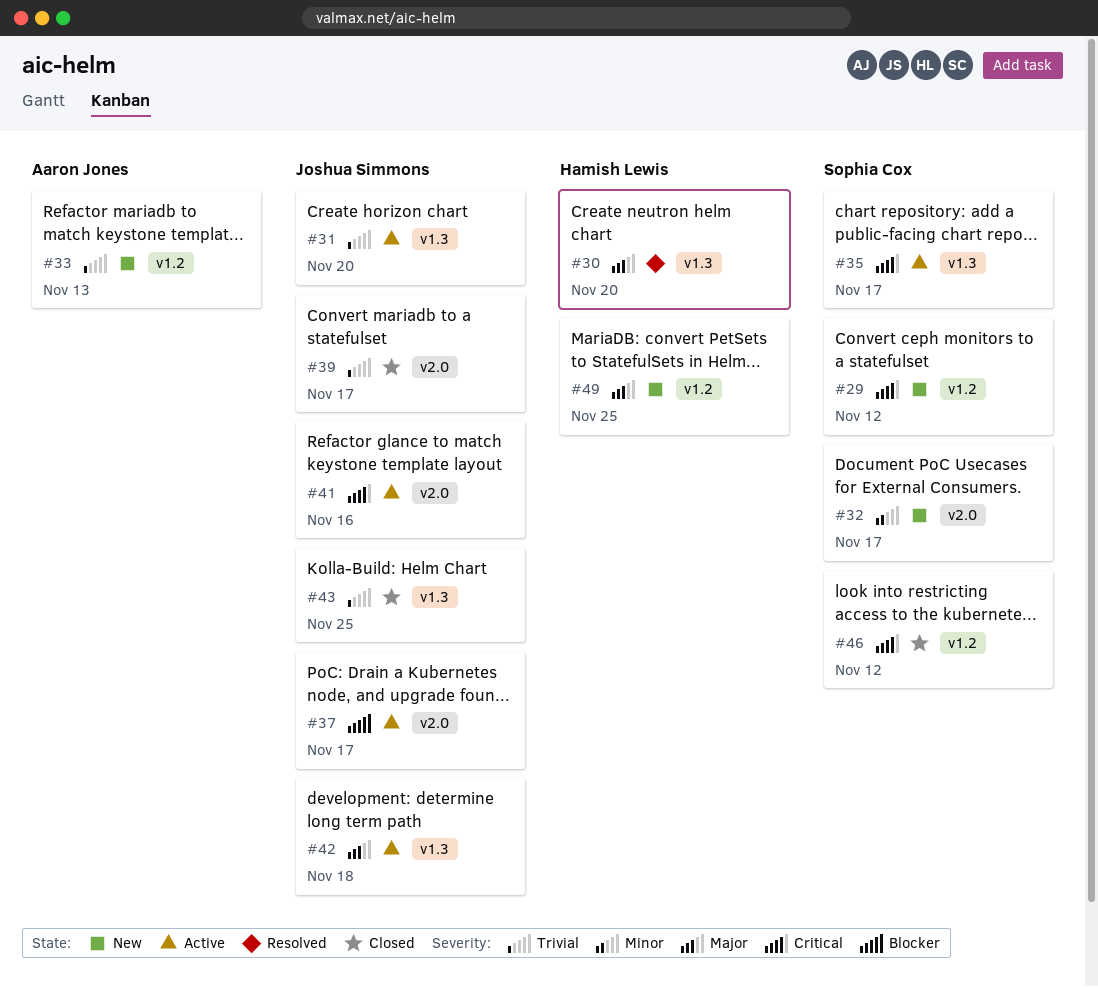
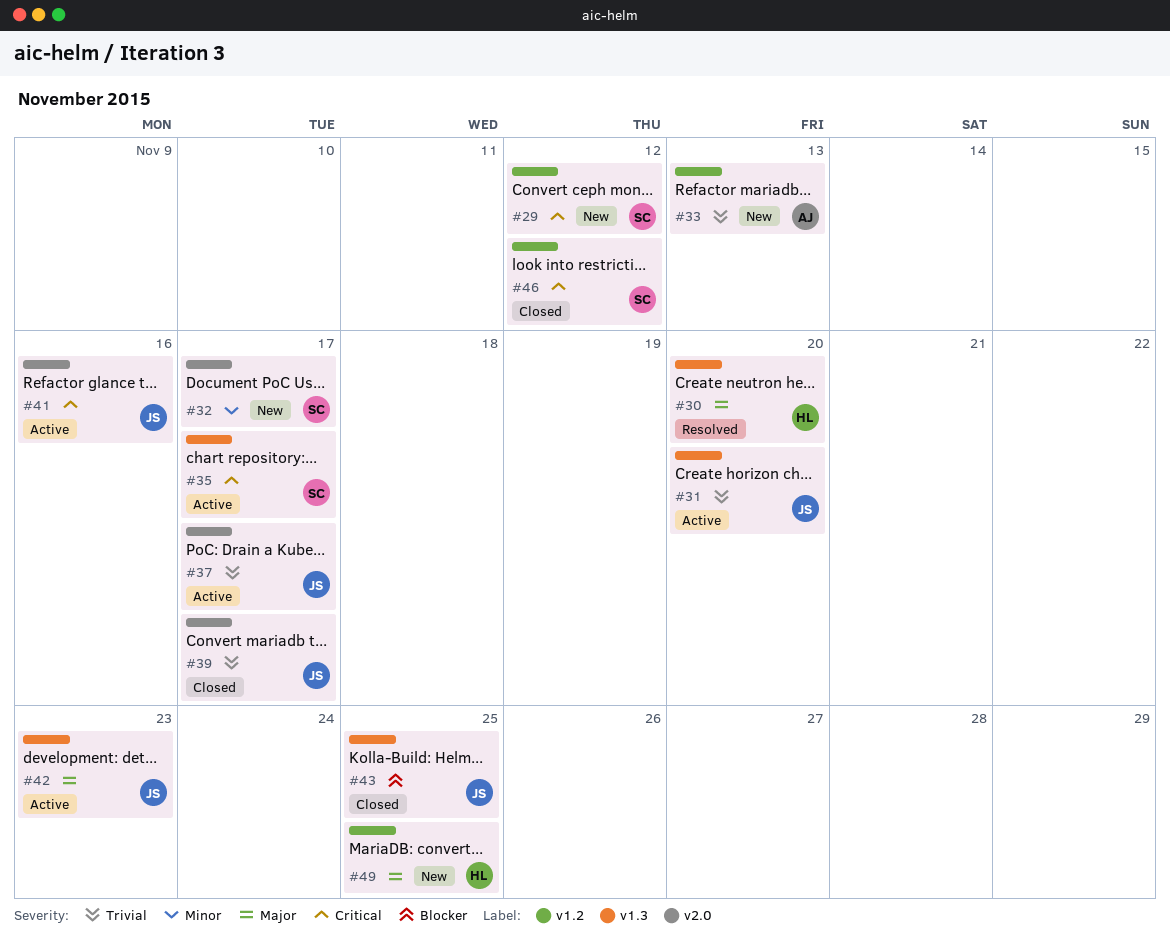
#37, priority: Blocker -> Trivial
#42, due: Nov 18 -> Nov 23
#43, priority: Trivial -> Blocker

